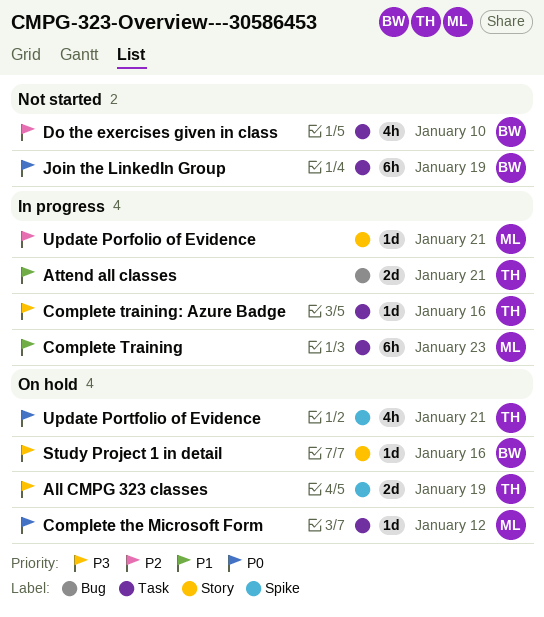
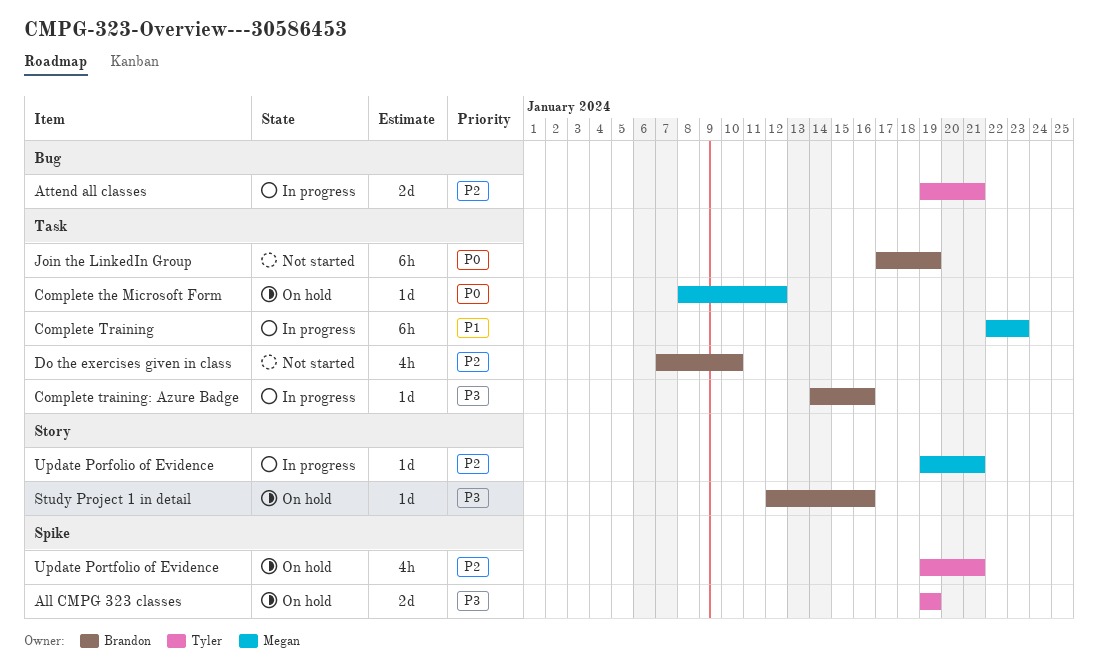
Attend all classes, priority: P1 -> P2
Complete training: Azure Badge, owner: Tyler -> Brandon
Update Portfolio of Evidence, priority: P0 -> P2

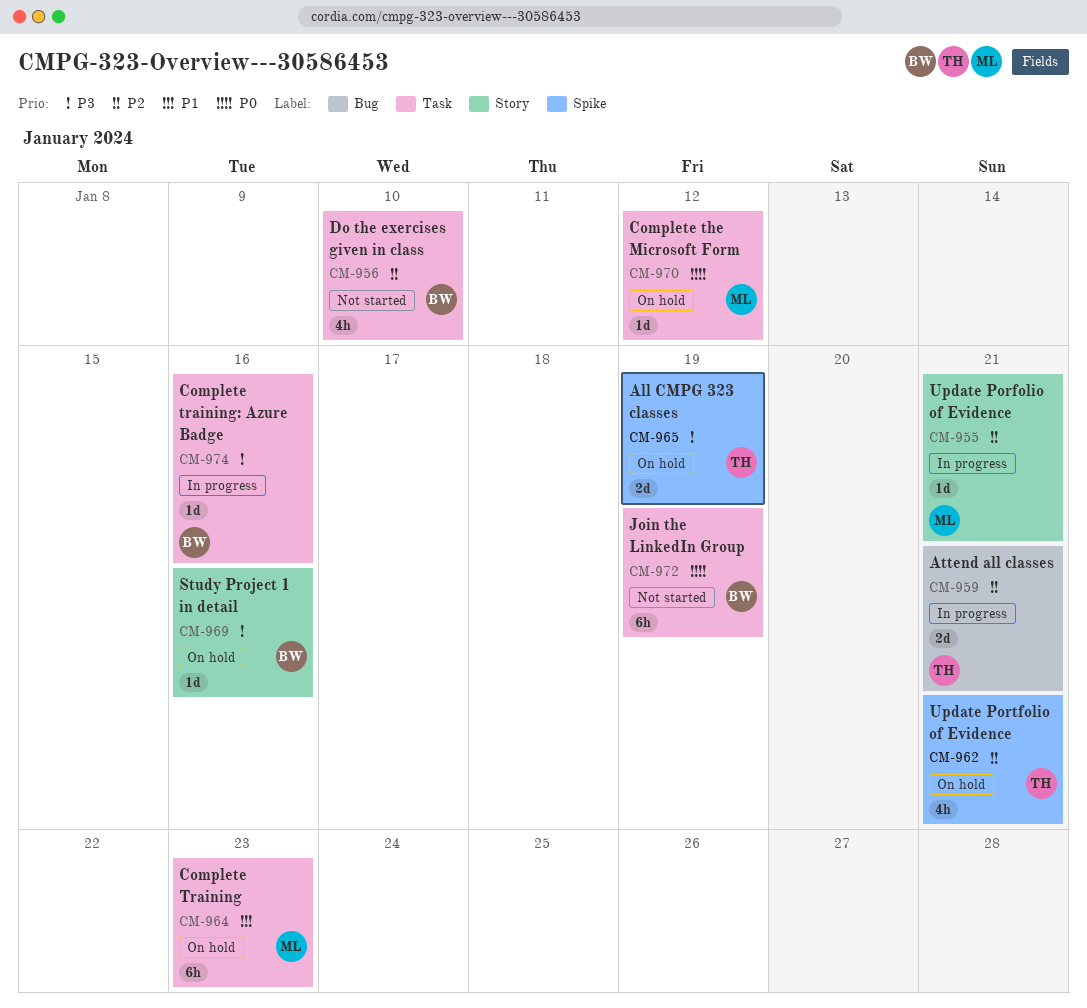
Complete Training, status: In progress -> On hold

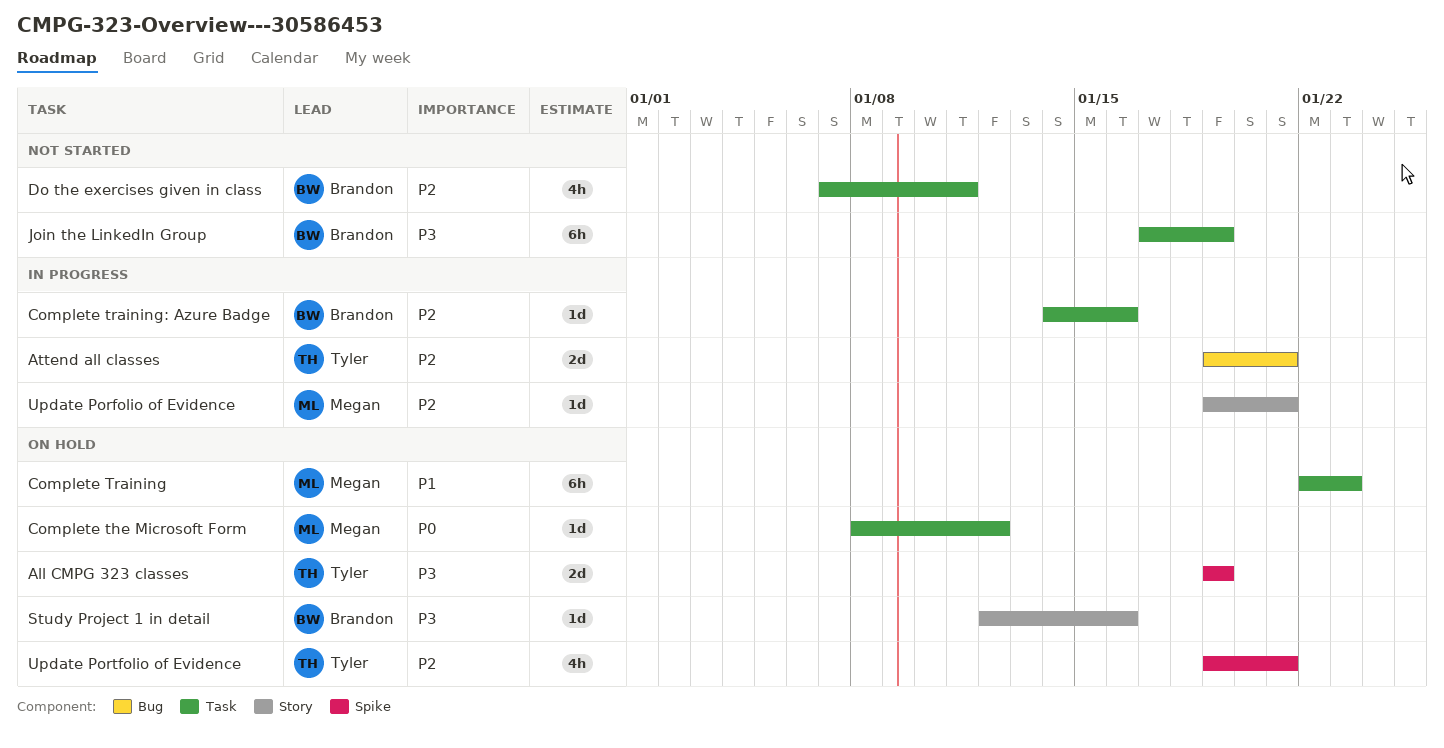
Complete training: Azure Badge, priority: P3 -> P2
Do the exercises given in class, due: Jan 10 -> Jan 11
Join the LinkedIn Group, priority: P0 -> P3

